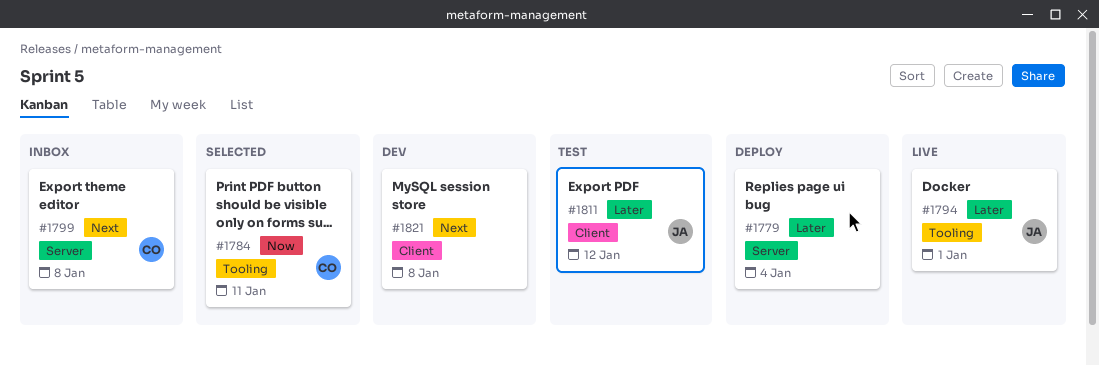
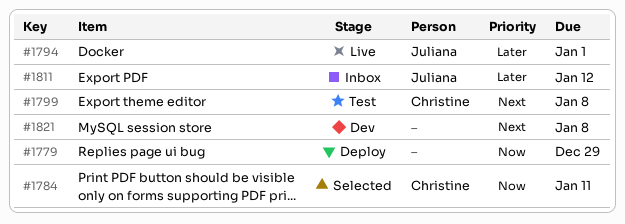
#1779, priority: Later -> Now
#1779, due: Jan 4 -> Dec 29
#1799, status: Inbox -> Test
#1811, status: Test -> Inbox

